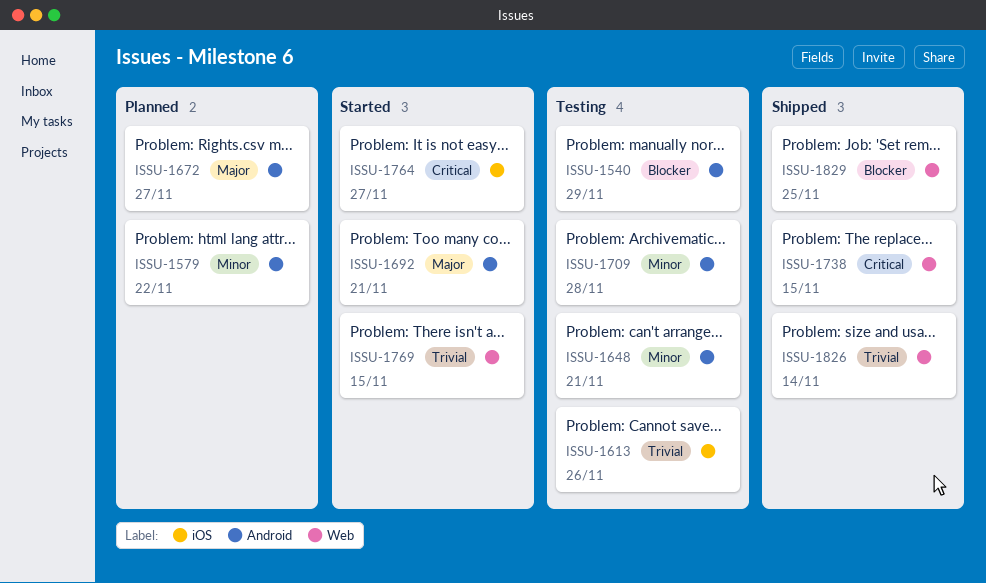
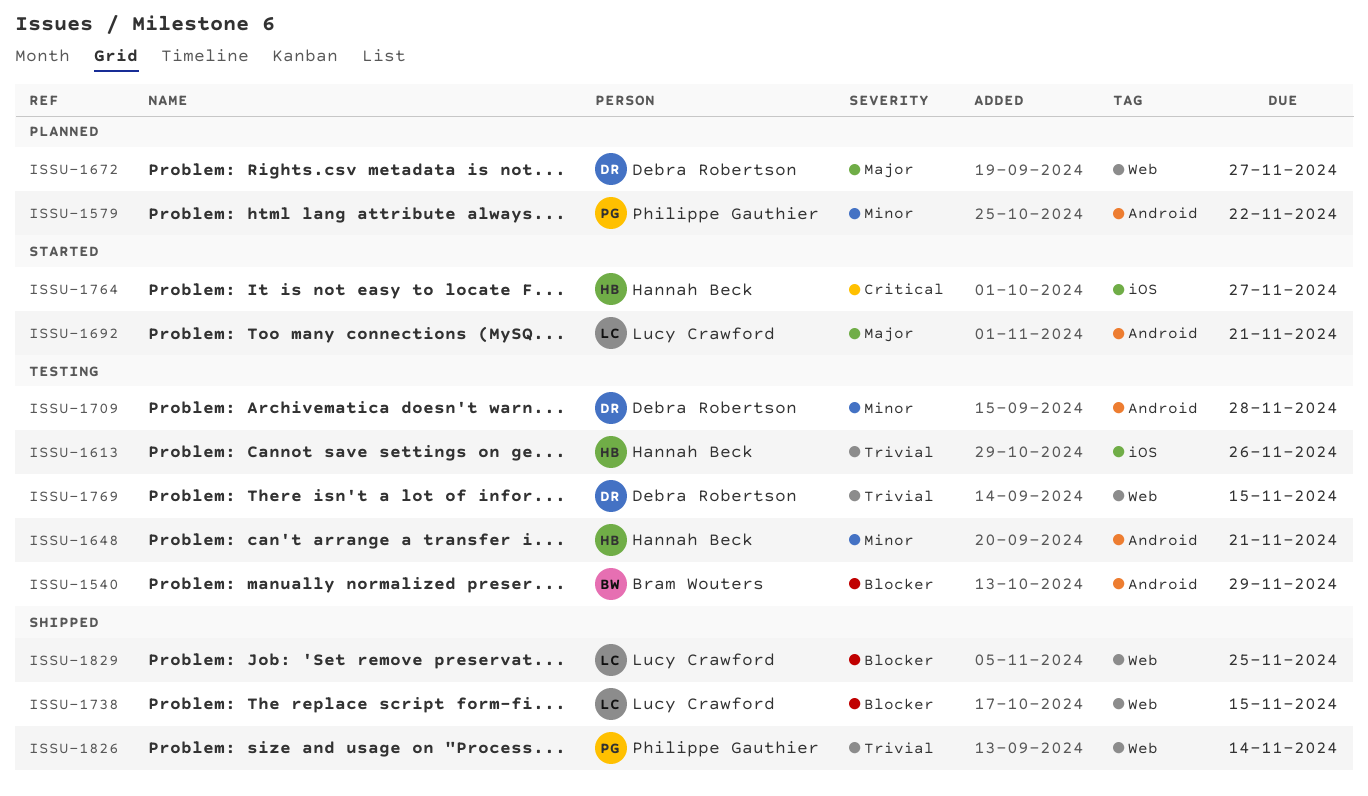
ISSU-1672, label: Android -> Web
ISSU-1738, priority: Critical -> Blocker
ISSU-1769, status: Started -> Testing

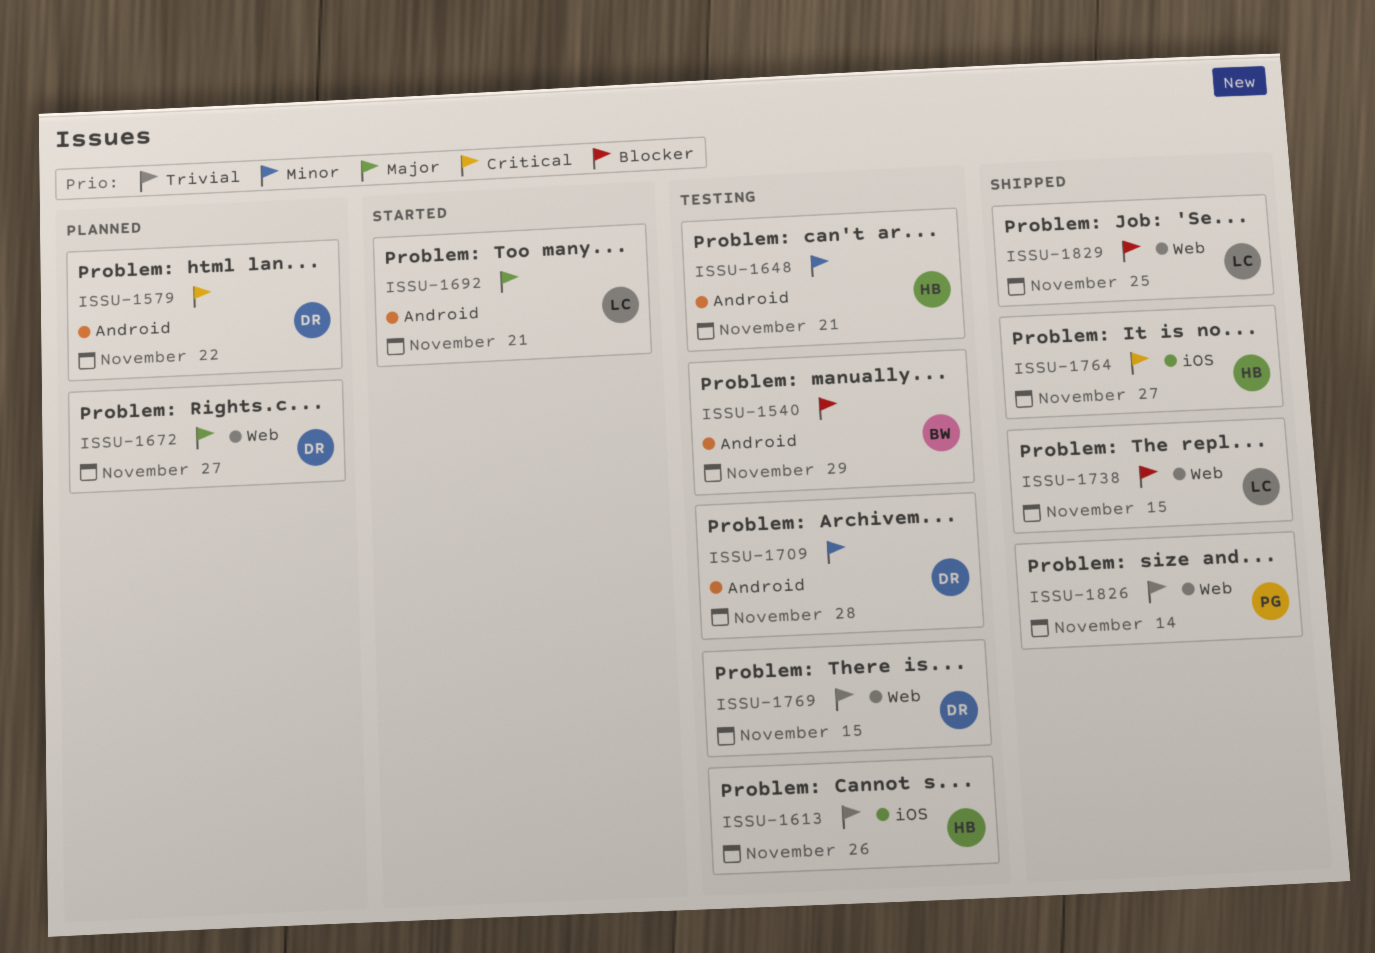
ISSU-1579, owner: Philippe Gauthier -> Debra Robertson
ISSU-1579, priority: Minor -> Critical
ISSU-1764, status: Started -> Shipped

